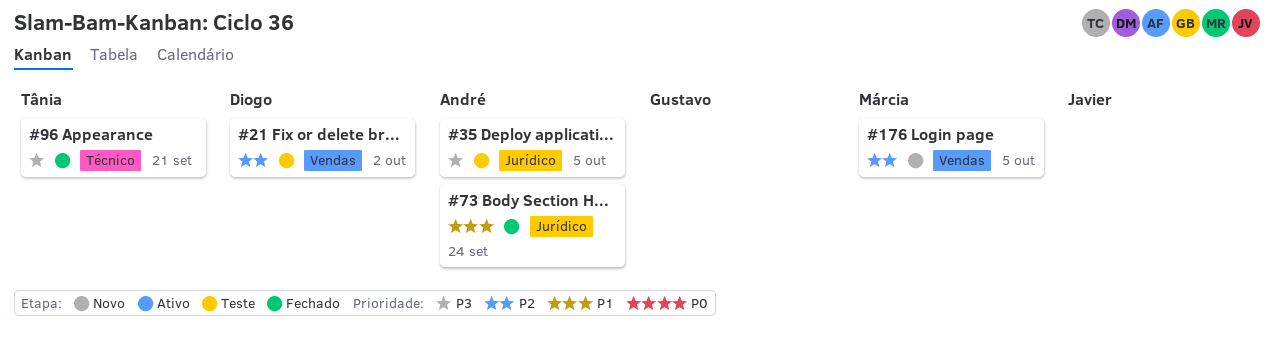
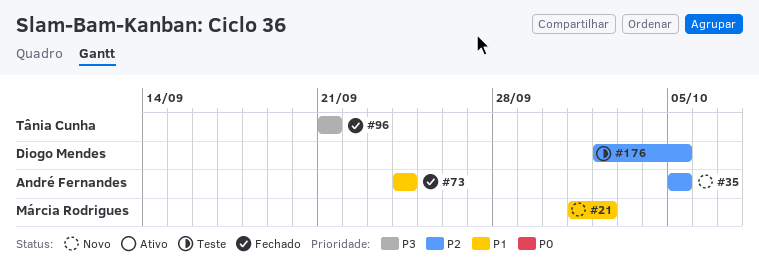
#21, status: Teste -> Novo
#21, owner: Diogo Mendes -> Márcia Rodrigues
#21, priority: P2 -> P1
#35, status: Teste -> Novo
#35, priority: P3 -> P2
#176, status: Novo -> Teste
#176, owner: Márcia Rodrigues -> Diogo Mendes

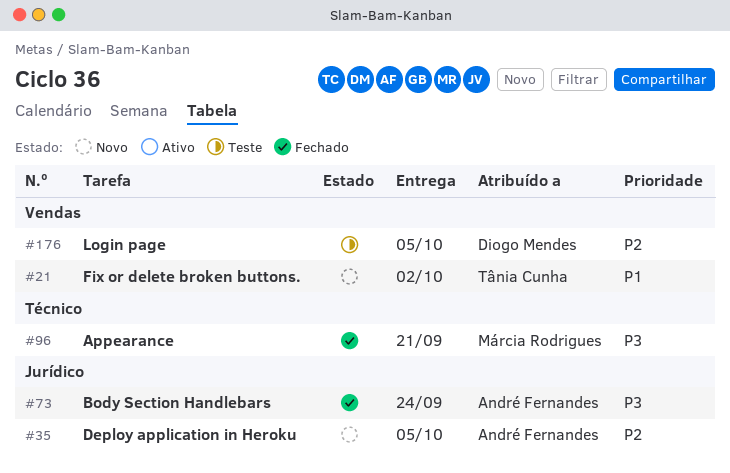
#21, owner: Márcia Rodrigues -> Tânia Cunha
#73, priority: P1 -> P3
#96, owner: Tânia Cunha -> Márcia Rodrigues

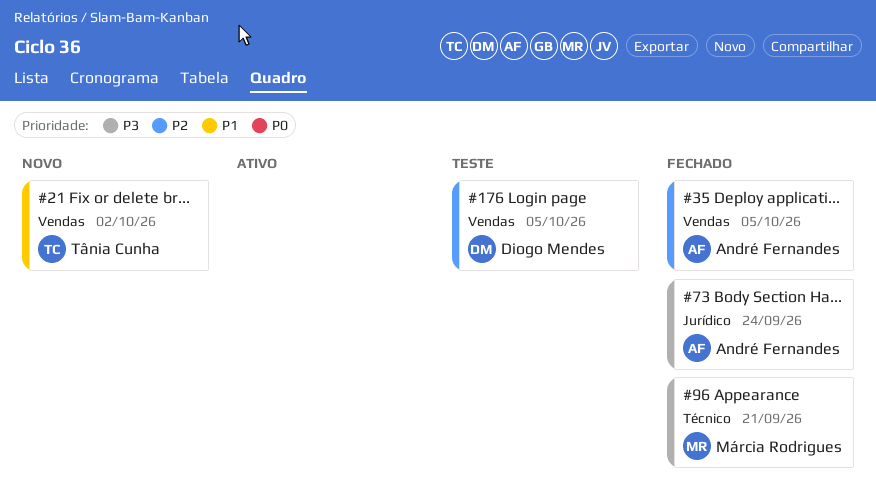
#35, status: Novo -> Fechado
#35, label: Jurídico -> Vendas

